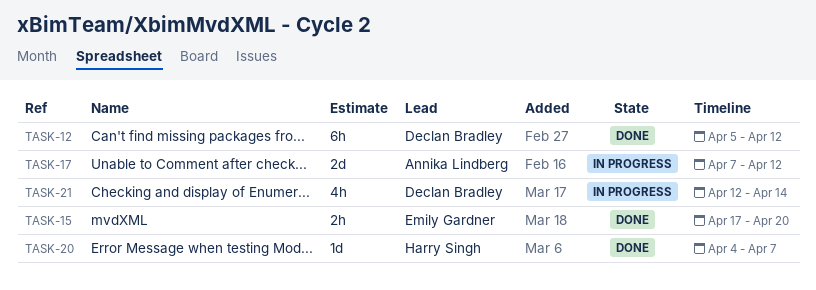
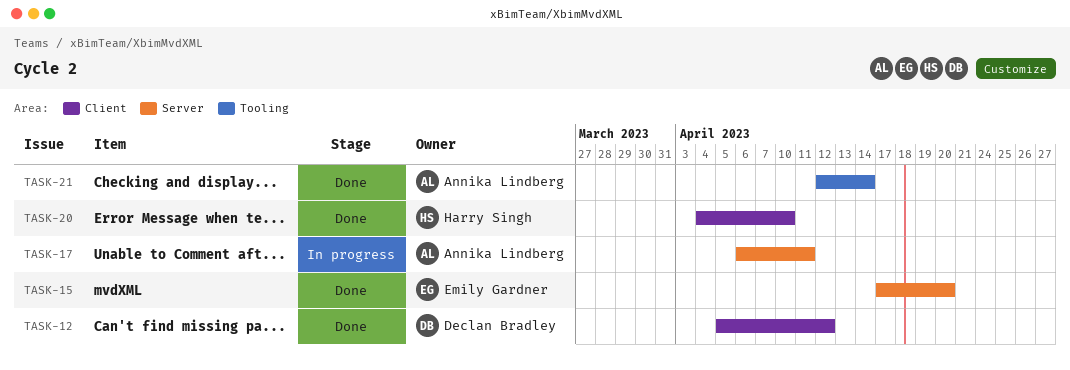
TASK-17, start: Apr 7 -> Apr 6
TASK-17, due: Apr 12 -> Apr 11
TASK-20, due: Apr 7 -> Apr 10
TASK-21, status: In progress -> Done
TASK-21, owner: Declan Bradley -> Annika Lindberg

